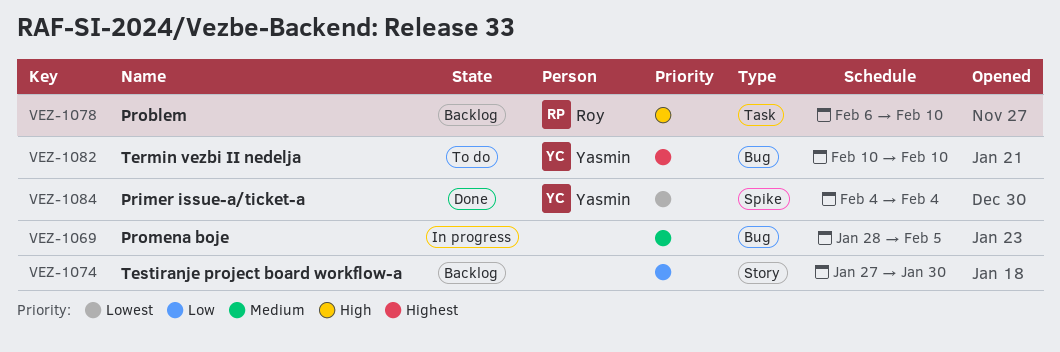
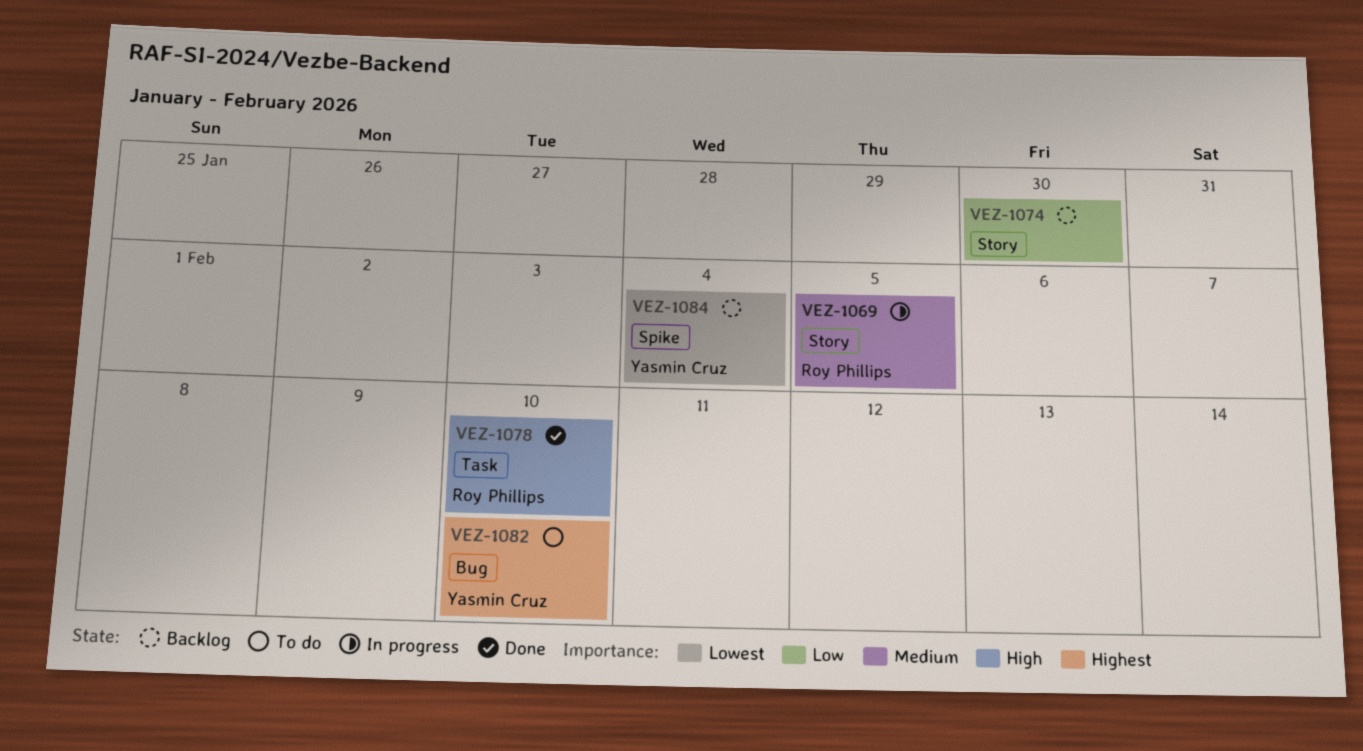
VEZ-1069, owner: none -> Roy Phillips
VEZ-1069, label: Bug -> Story
VEZ-1078, status: Backlog -> Done
VEZ-1084, status: Done -> Backlog

